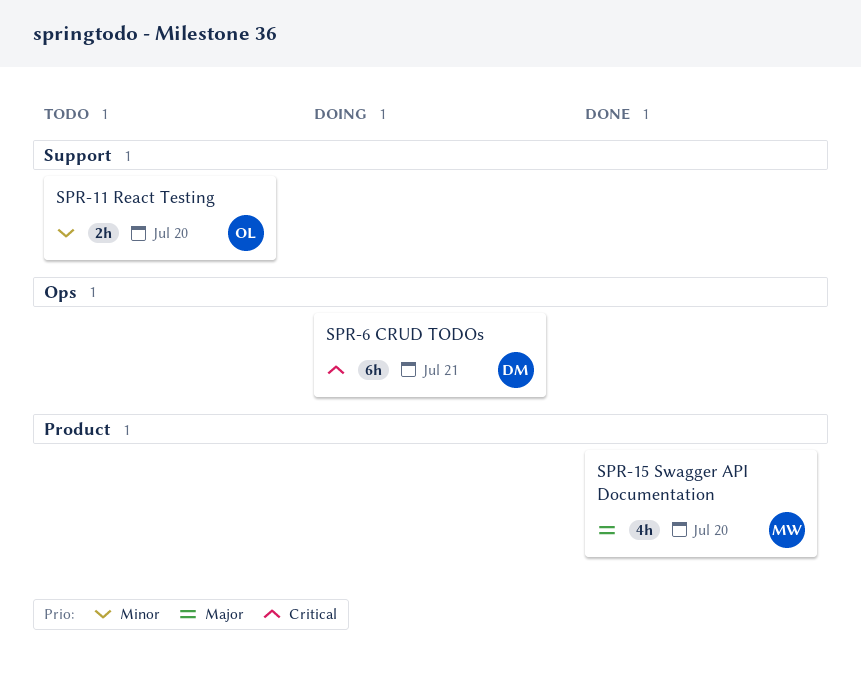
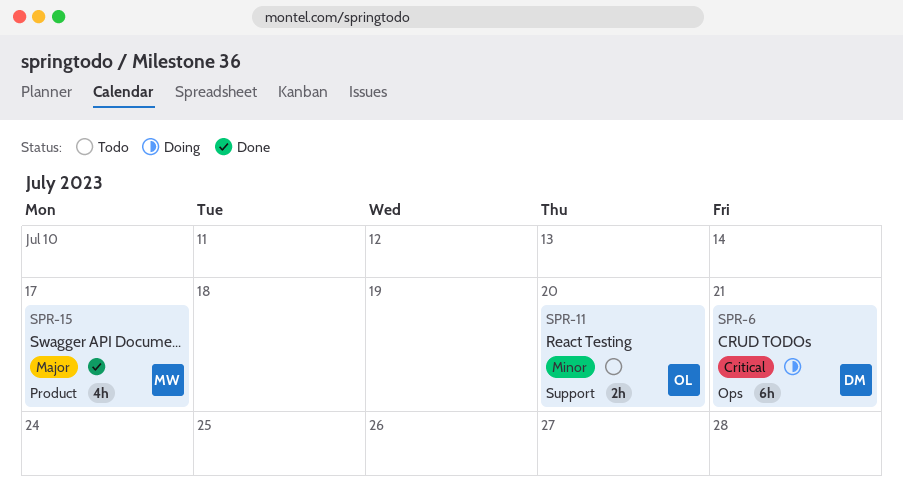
SPR-15, due: Jul 20 -> Jul 17

